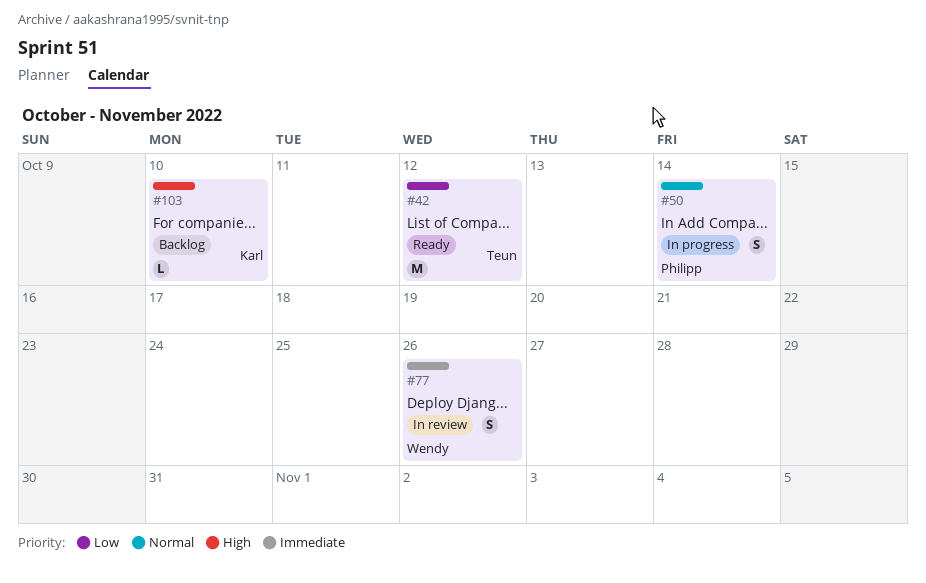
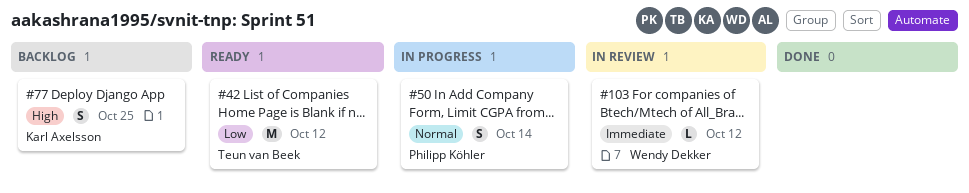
#77, status: In review -> Backlog
#77, owner: Wendy Dekker -> Karl Axelsson
#77, priority: Immediate -> High
#77, due: Oct 26 -> Oct 25
#103, status: Backlog -> In review
#103, owner: Karl Axelsson -> Wendy Dekker
#103, priority: High -> Immediate
#103, due: Oct 10 -> Oct 12

